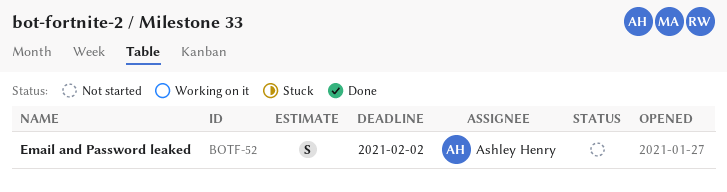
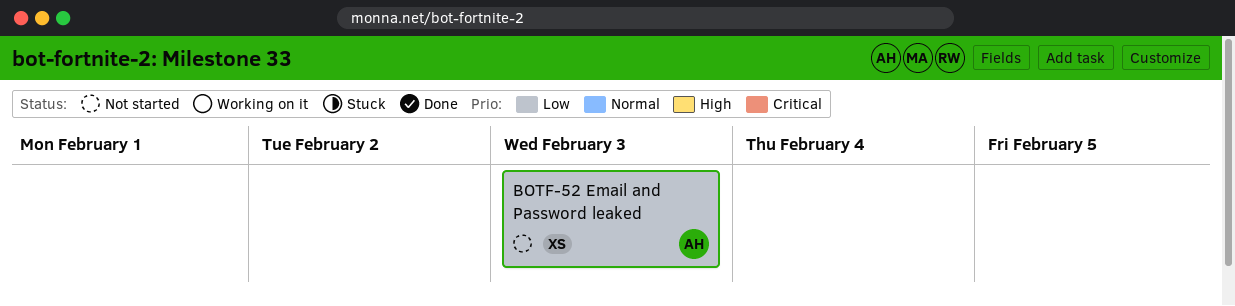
BOTF-52, estimate: S -> XS
BOTF-52, due: Feb 2 -> Feb 3

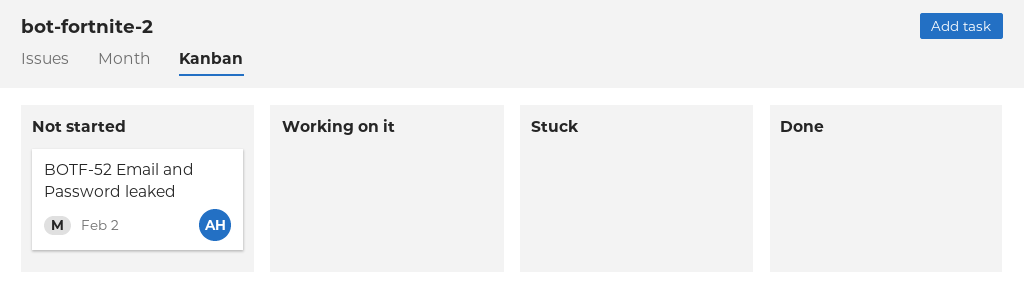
BOTF-52, estimate: XS -> M
BOTF-52, due: Feb 3 -> Feb 2

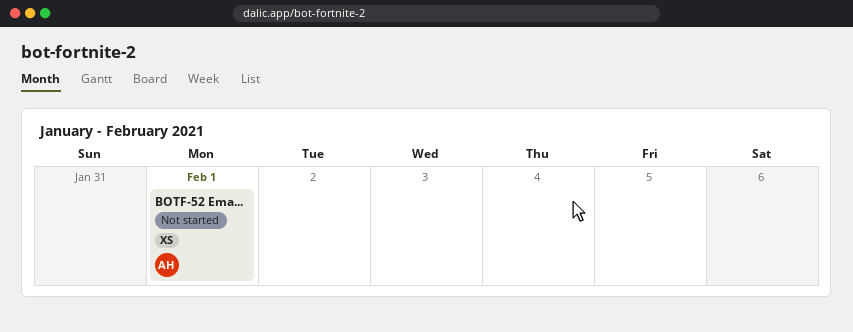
BOTF-52, estimate: M -> XS
BOTF-52, due: Feb 2 -> Feb 1

